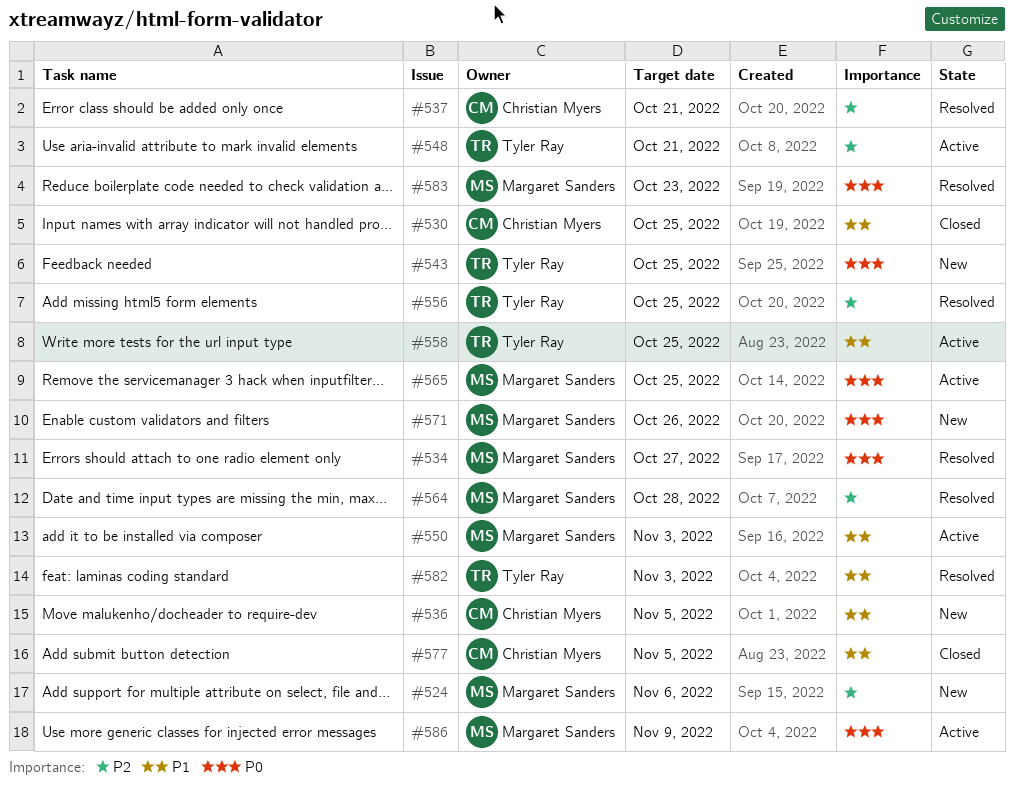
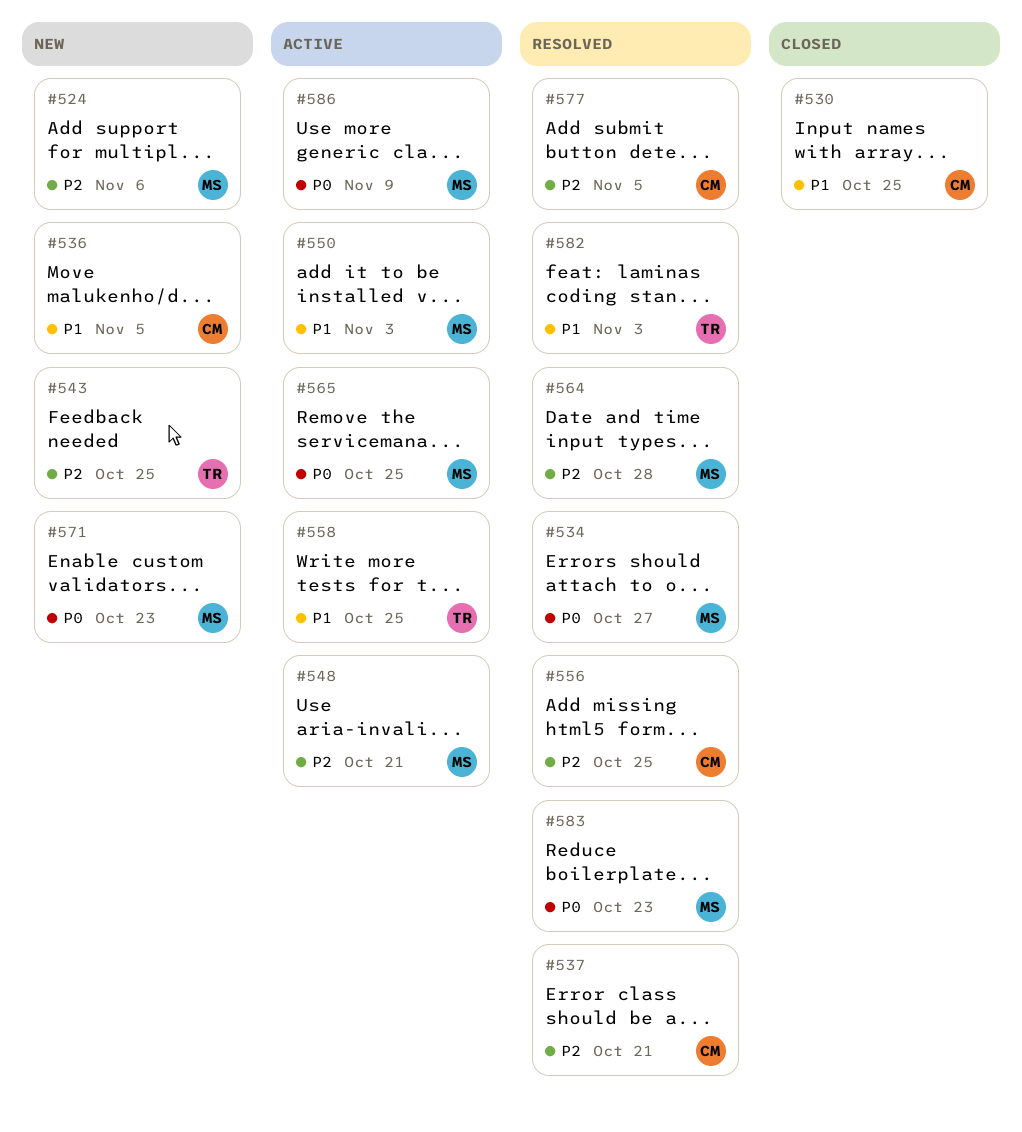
#543, priority: P0 -> P2
#548, owner: Tyler Ray -> Margaret Sanders
#556, owner: Tyler Ray -> Christian Myers
#571, due: Oct 26 -> Oct 23
#577, status: Closed -> Resolved
#577, priority: P1 -> P2

